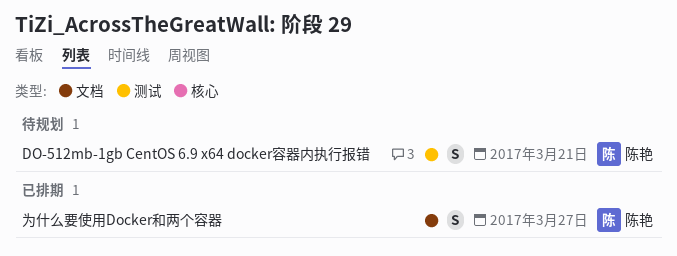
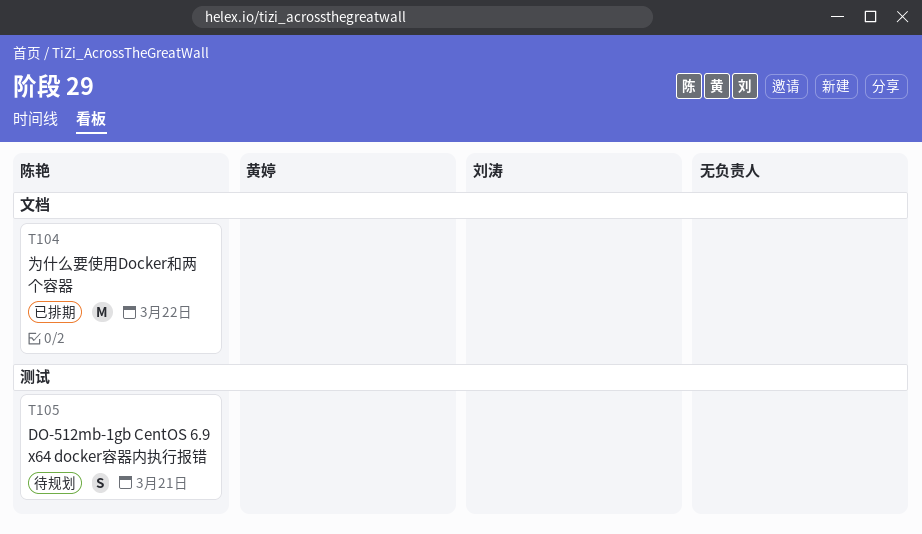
为什么要使用Docker和两个容器, estimate: S -> M
为什么要使用Docker和两个容器, due: Mar 27 -> Mar 22

